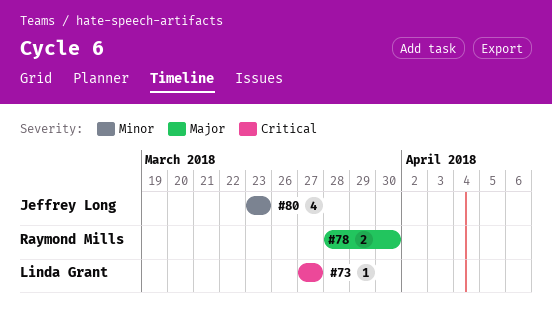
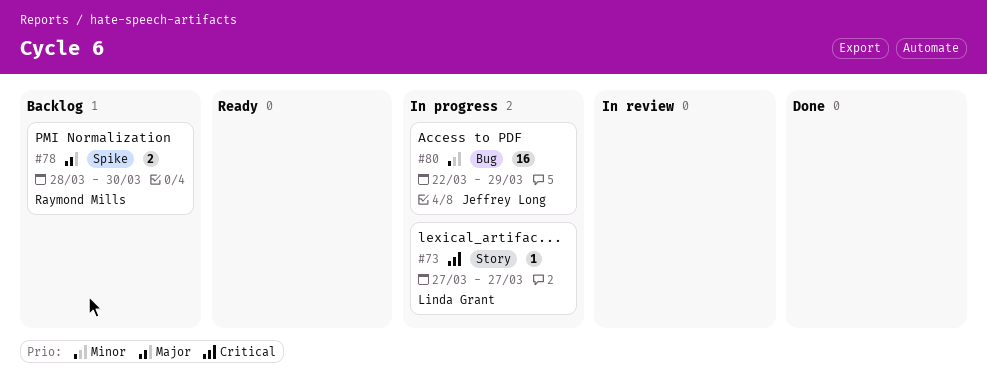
#80, estimate: 4 -> 16
#80, start: Mar 23 -> Mar 22
#80, due: Mar 23 -> Mar 29

